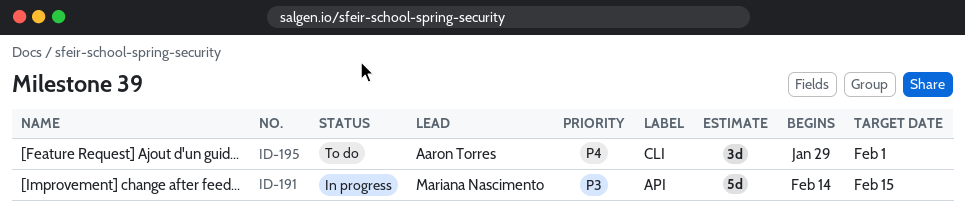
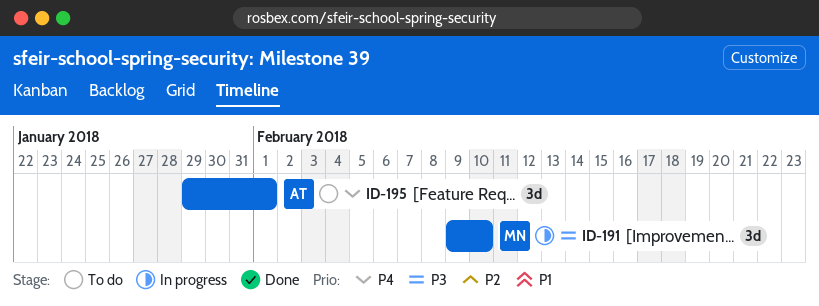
ID-191, estimate: 5d -> 3d
ID-191, start: Feb 14 -> Feb 9
ID-191, due: Feb 15 -> Feb 10

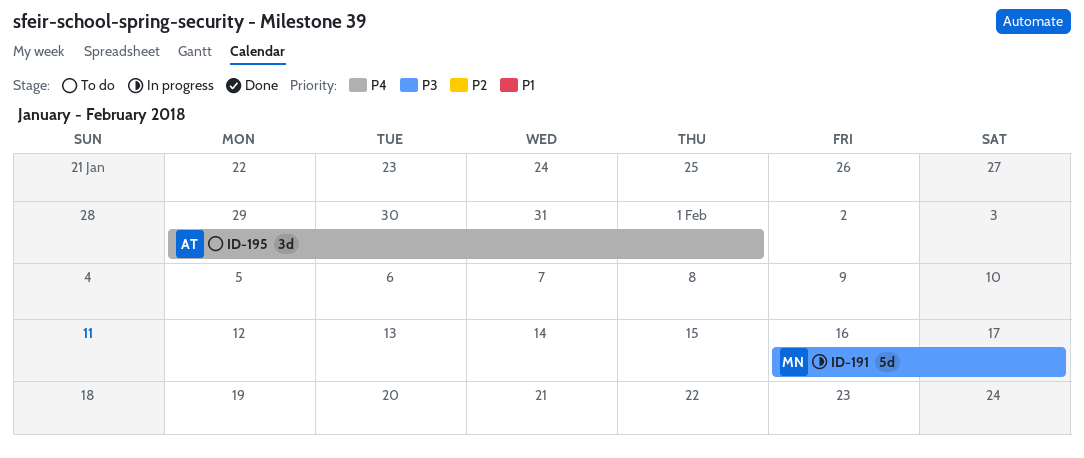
ID-191, estimate: 3d -> 5d
ID-191, start: Feb 9 -> Feb 16
ID-191, due: Feb 10 -> Feb 17

